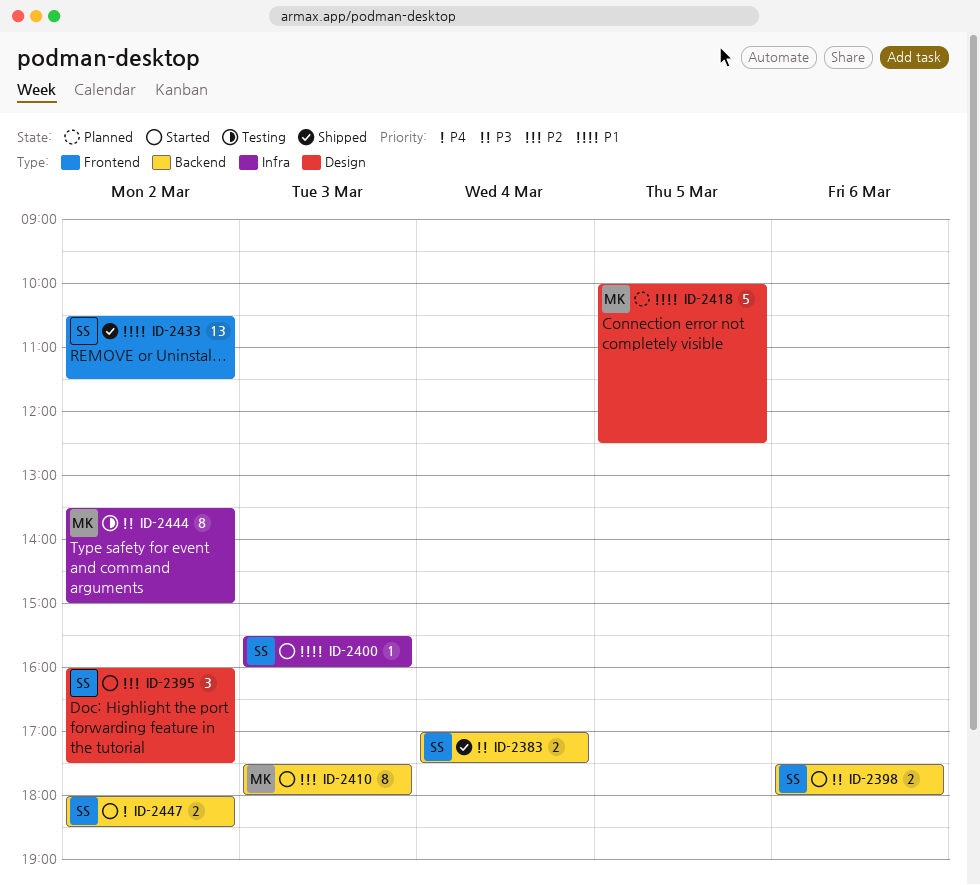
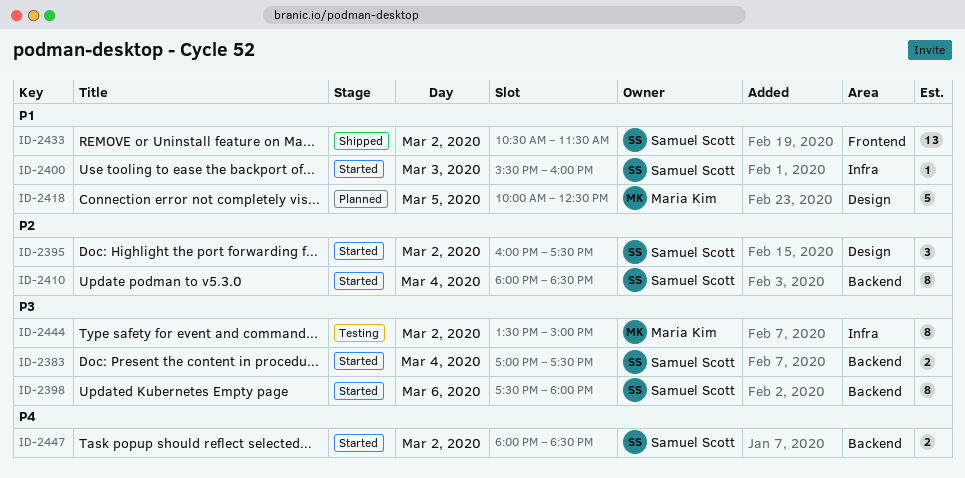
ID-2383, status: Shipped -> Started
ID-2398, estimate: 2 -> 8
ID-2410, owner: Maria Kim -> Samuel Scott
ID-2410, day: Mar 3 -> Mar 4
ID-2410, begins: 17:30 -> 18:00
ID-2410, ends: 18:00 -> 18:30

